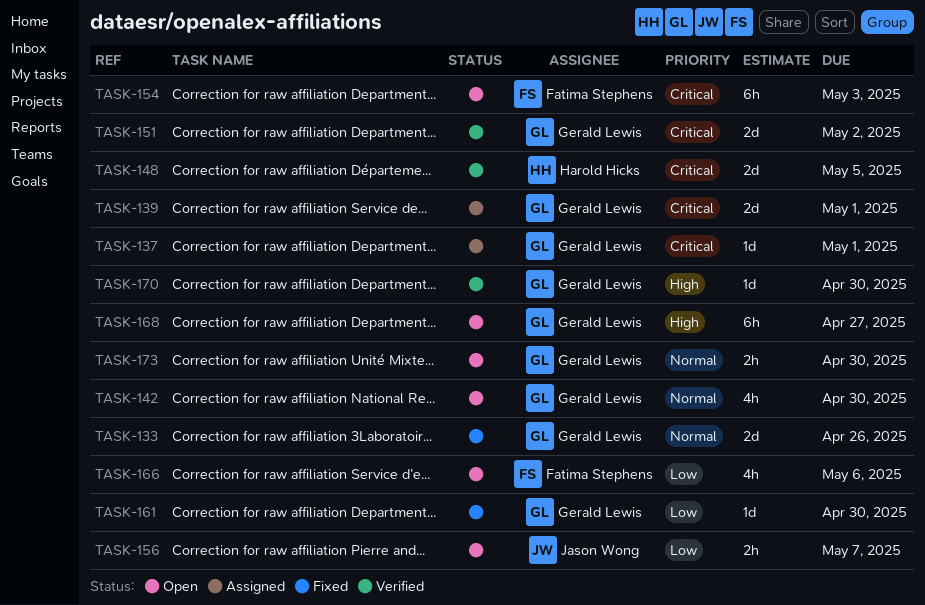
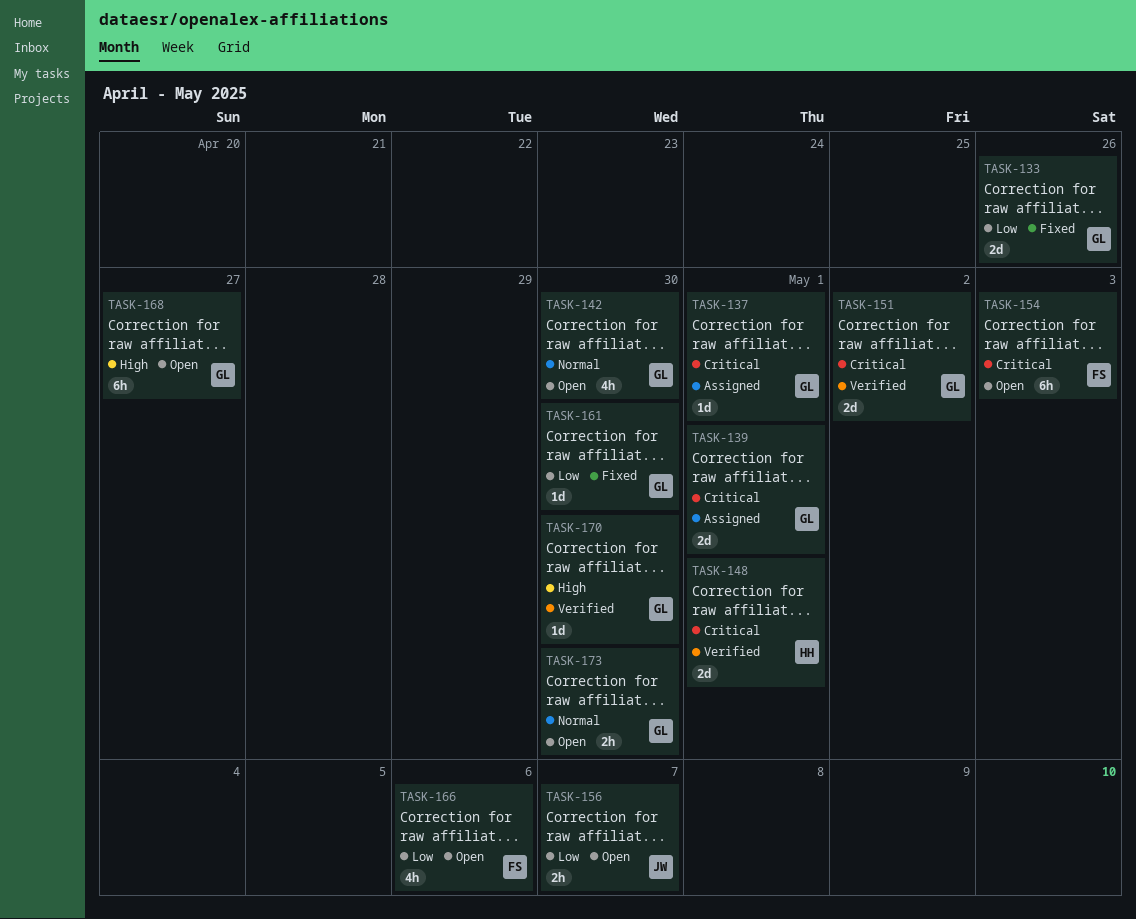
TASK-133, priority: Normal -> Low
TASK-148, due: May 5 -> May 1

